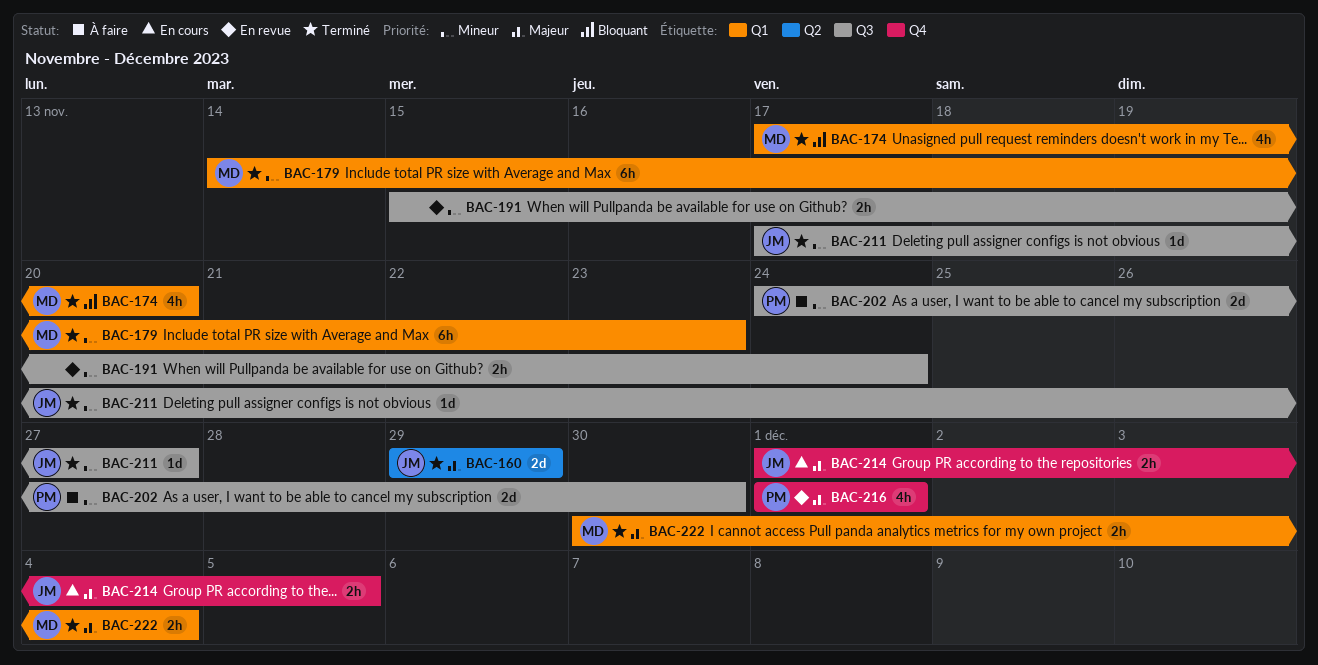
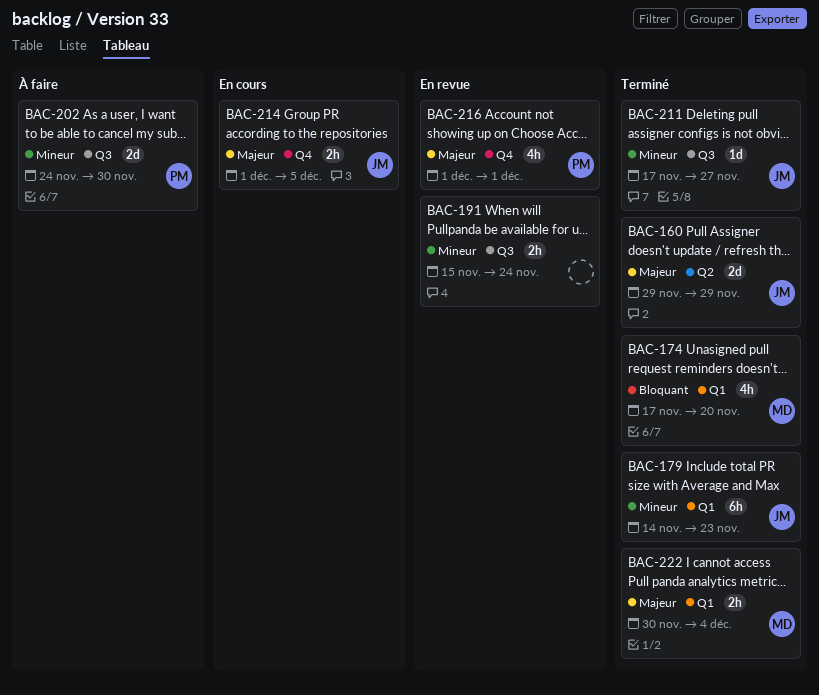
BAC-179, owner: MD -> JM

